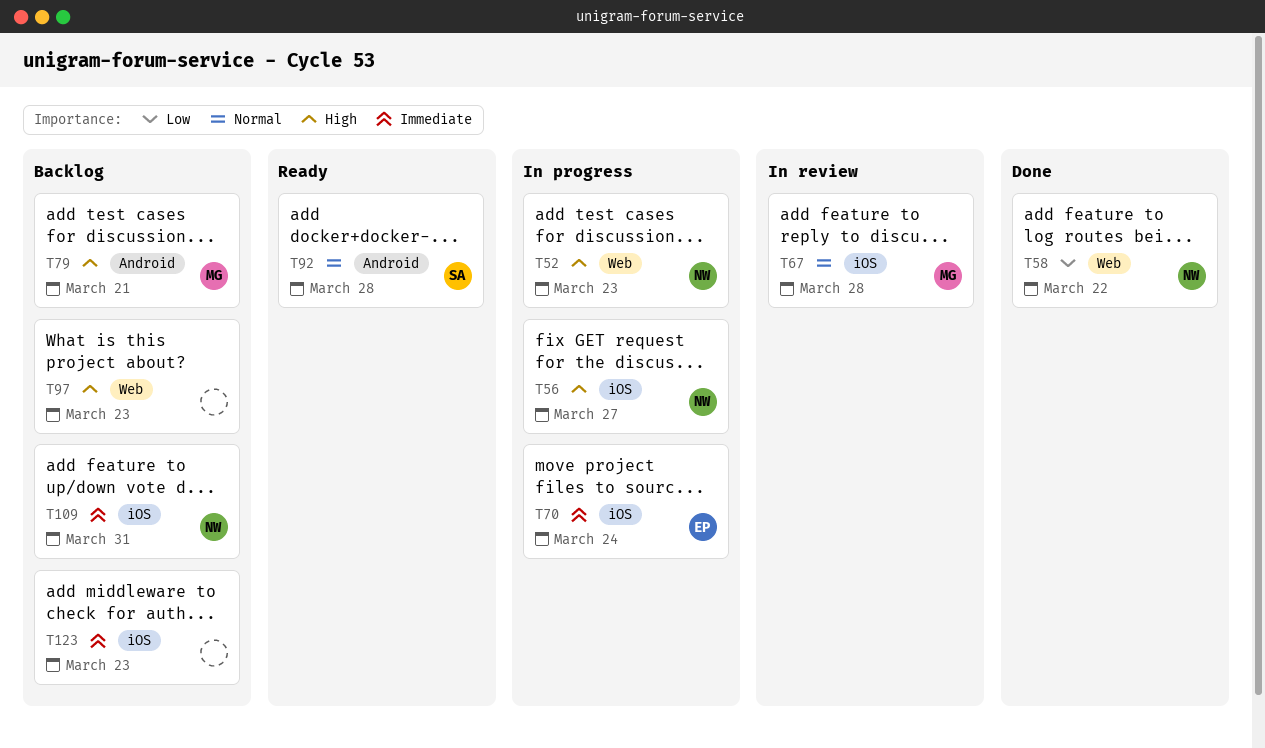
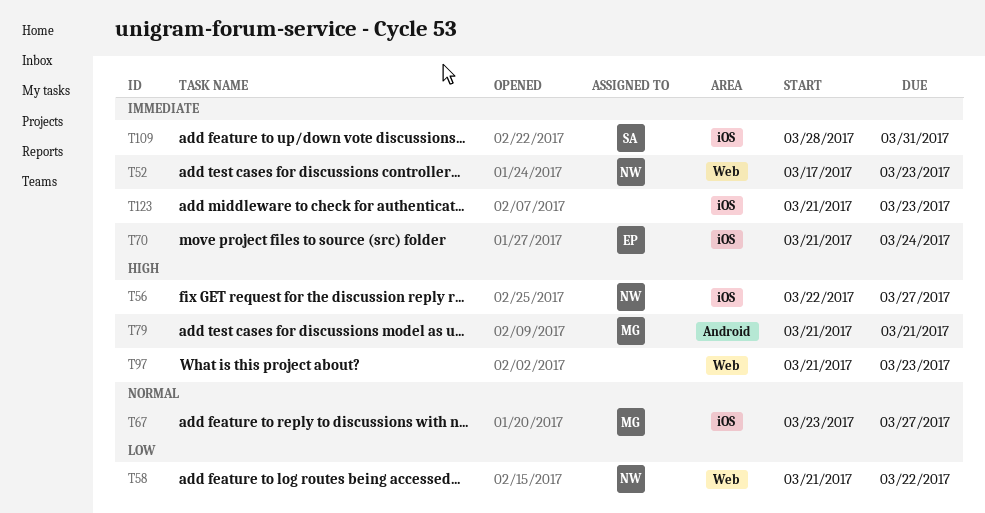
T52, priority: High -> Immediate
T67, due: Mar 28 -> Mar 27
T92: present -> none
T109, owner: NW -> SA

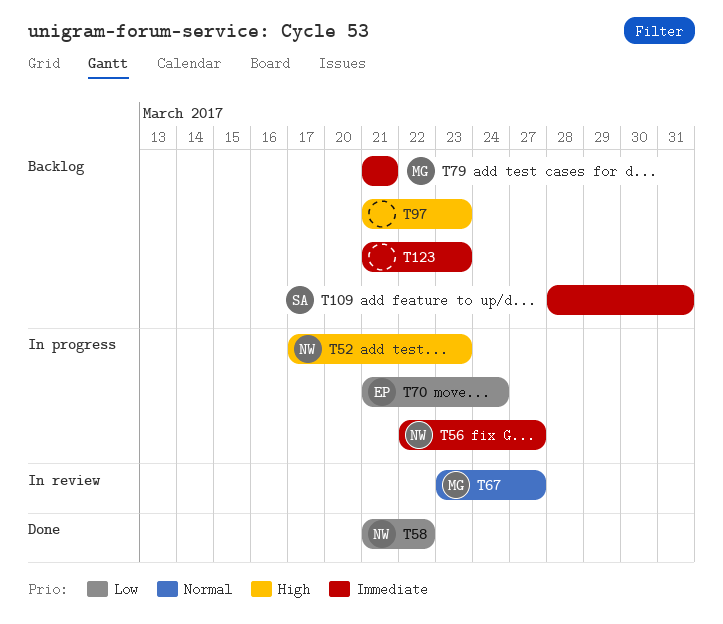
T52, priority: Immediate -> High
T56, priority: High -> Immediate
T70, priority: Immediate -> Low
T79, priority: High -> Immediate

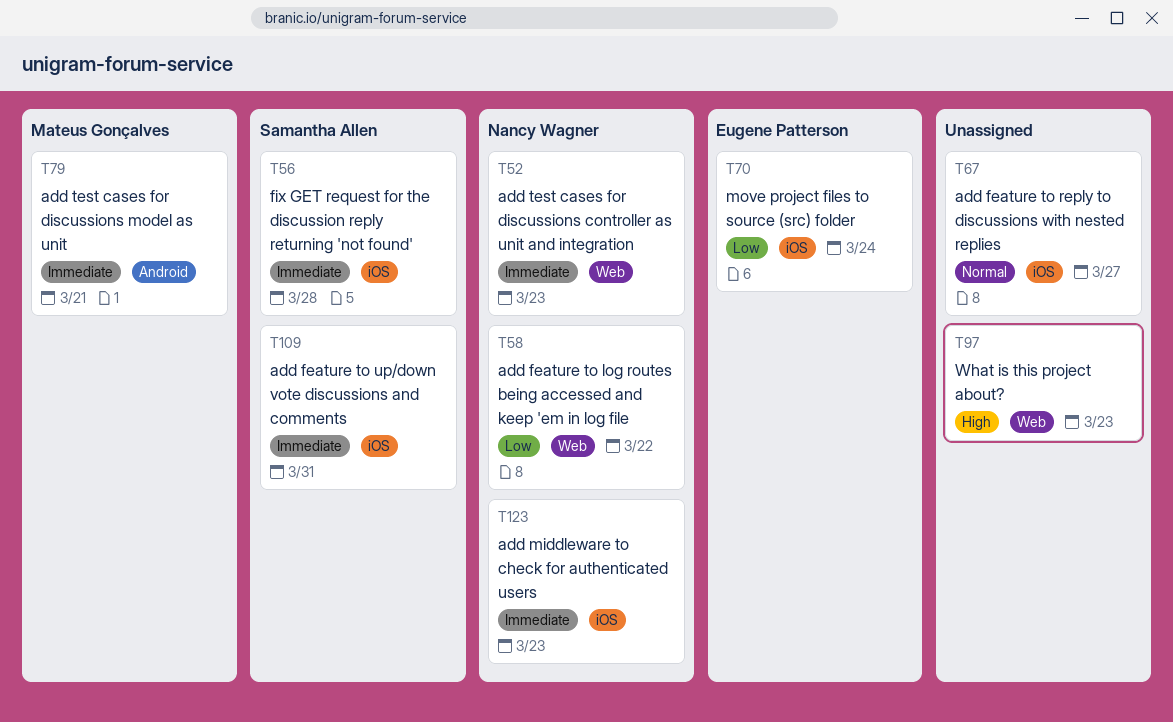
T52, priority: High -> Immediate
T56, owner: Nancy Wagner -> Samantha Allen
T56, due: Mar 27 -> Mar 28
T67, owner: Mateus Gonçalves -> none
T123, owner: none -> Nancy Wagner

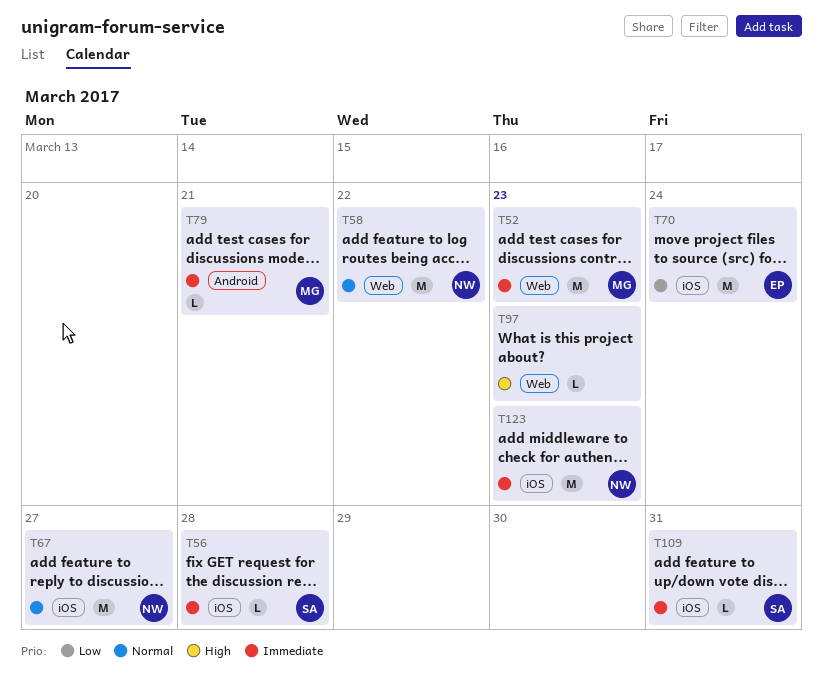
T52, owner: Nancy Wagner -> Mateus Gonçalves
T58, priority: Low -> Normal
T67, owner: none -> Nancy Wagner

